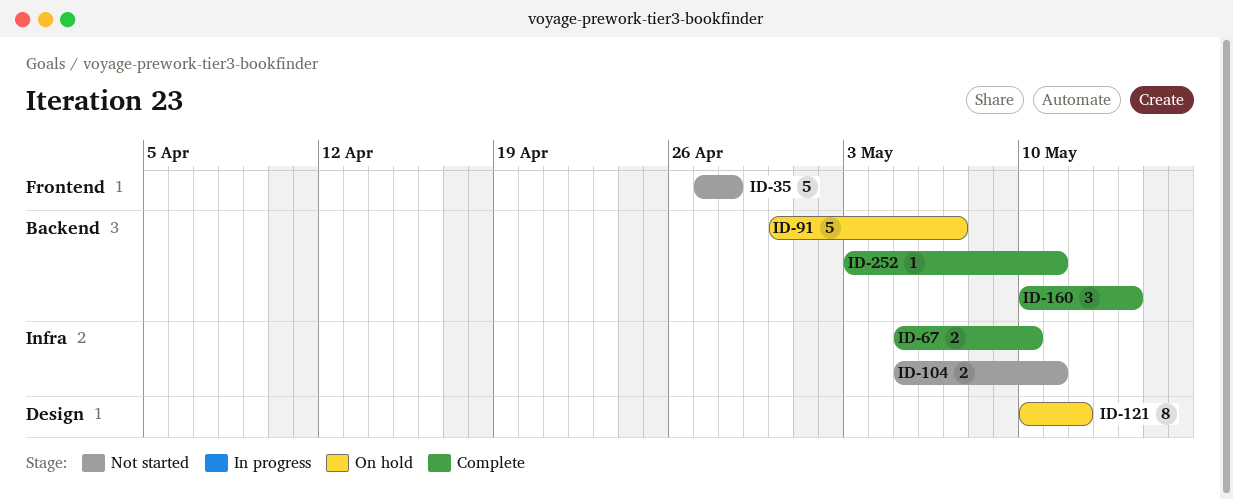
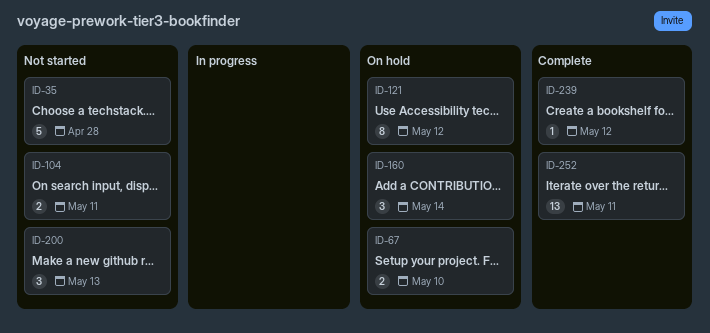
ID-67, status: Complete -> On hold
ID-91: present -> none
ID-160, status: Complete -> On hold
ID-200: none -> present
ID-239: none -> present
ID-252, estimate: 1 -> 13

